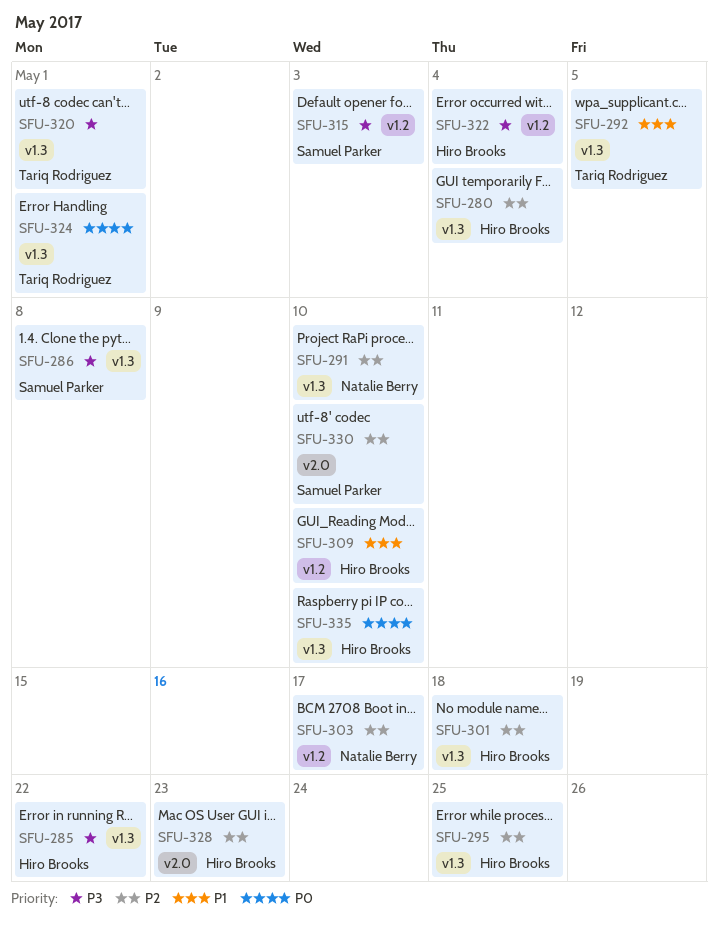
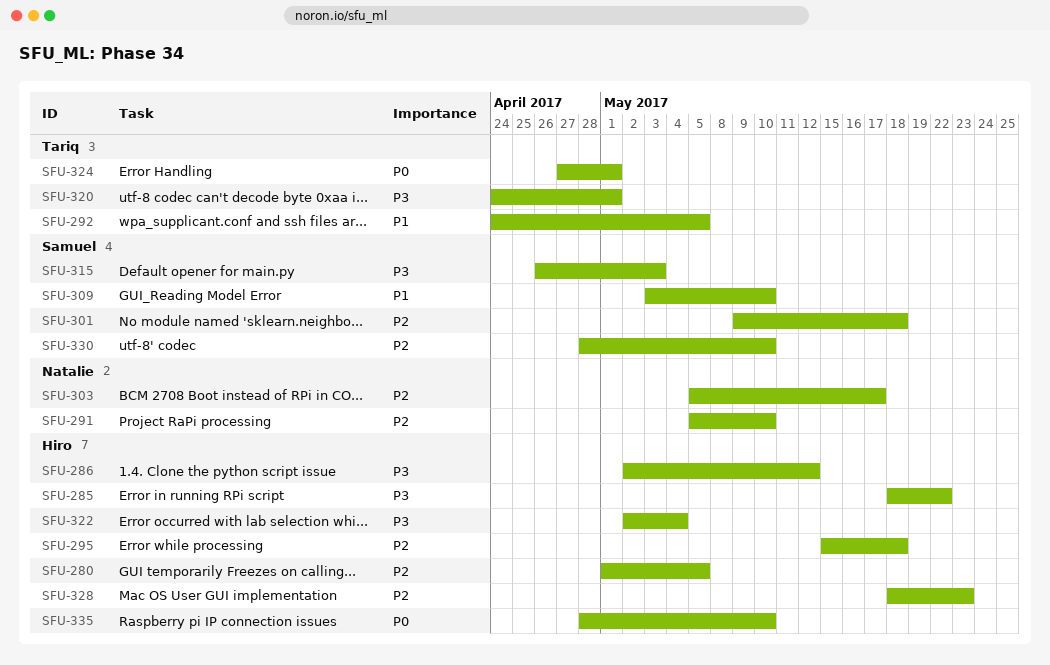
SFU-280, due: May 4 -> May 5
SFU-286, owner: Samuel Parker -> Hiro Brooks
SFU-286, due: May 8 -> May 12
SFU-295, due: May 25 -> May 18
SFU-301, owner: Hiro Brooks -> Samuel Parker
SFU-309, owner: Hiro Brooks -> Samuel Parker

